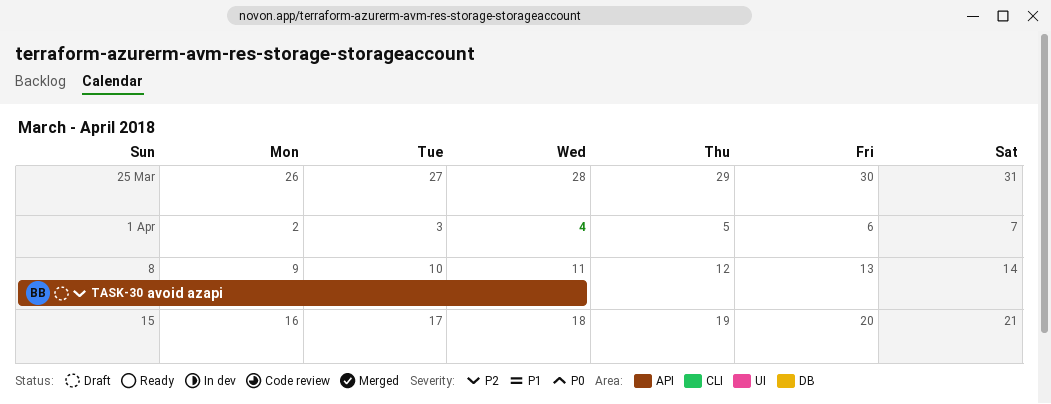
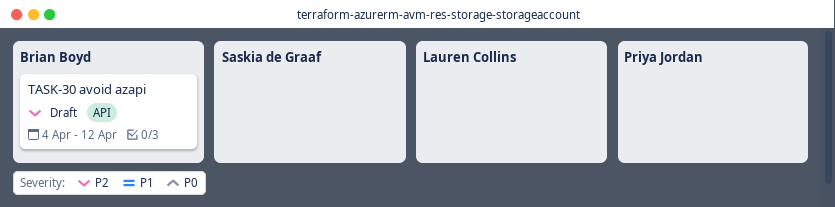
TASK-30, start: Apr 8 -> Apr 4
TASK-30, due: Apr 11 -> Apr 12

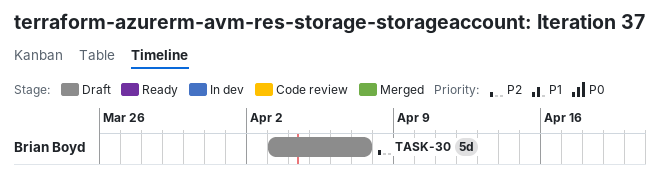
TASK-30, start: Apr 4 -> Apr 3
TASK-30, due: Apr 12 -> Apr 7

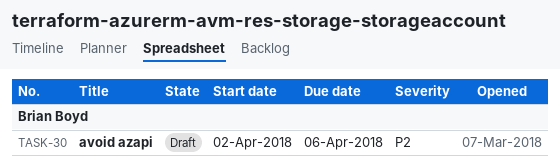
TASK-30, start: Apr 3 -> Apr 2
TASK-30, due: Apr 7 -> Apr 6

